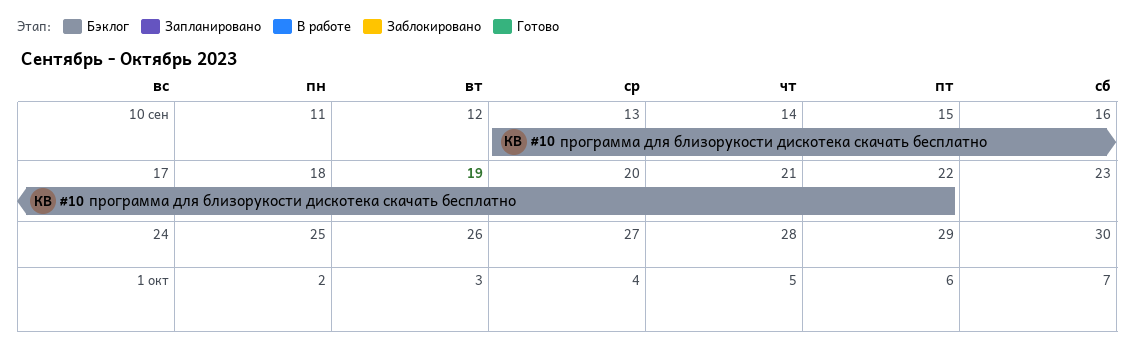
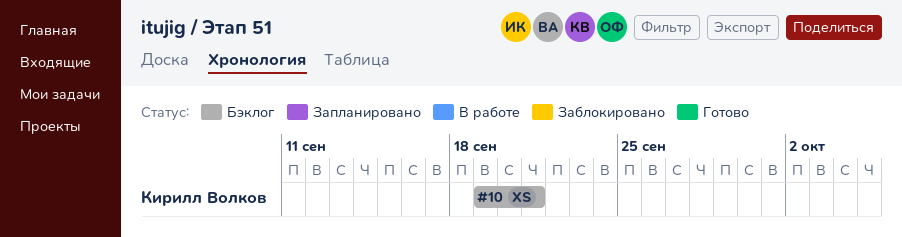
#10, start: Sep 13 -> Sep 19
#10, due: Sep 22 -> Sep 21

